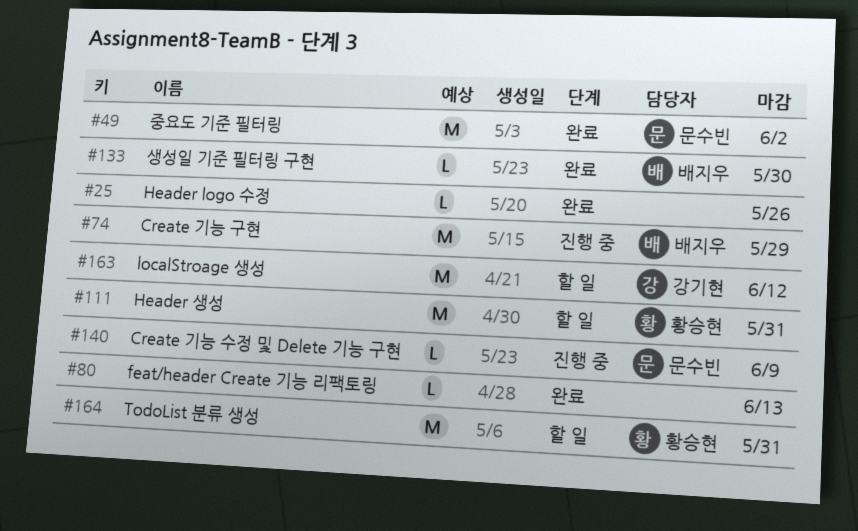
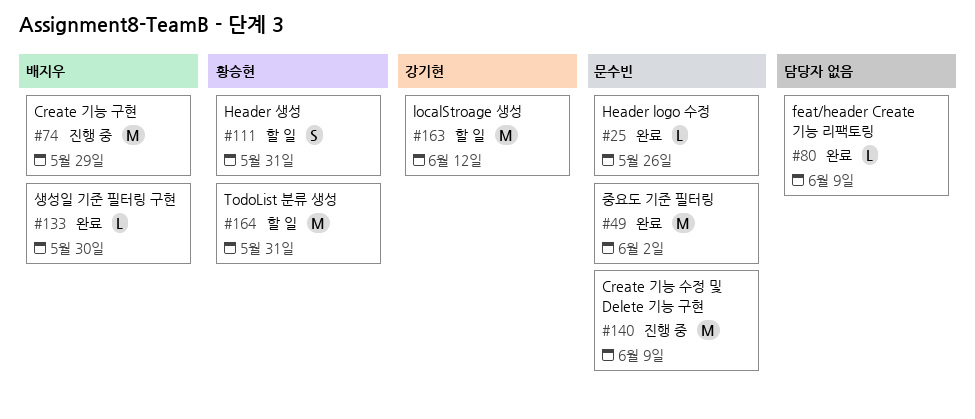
#25, owner: none -> 문수빈
#80, due: Jun 13 -> Jun 9
#111, estimate: M -> S
#140, estimate: L -> M

